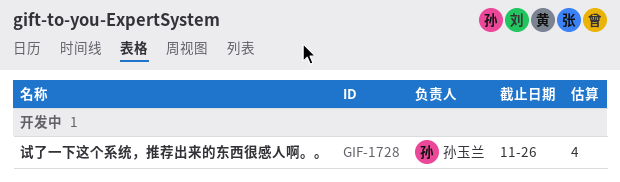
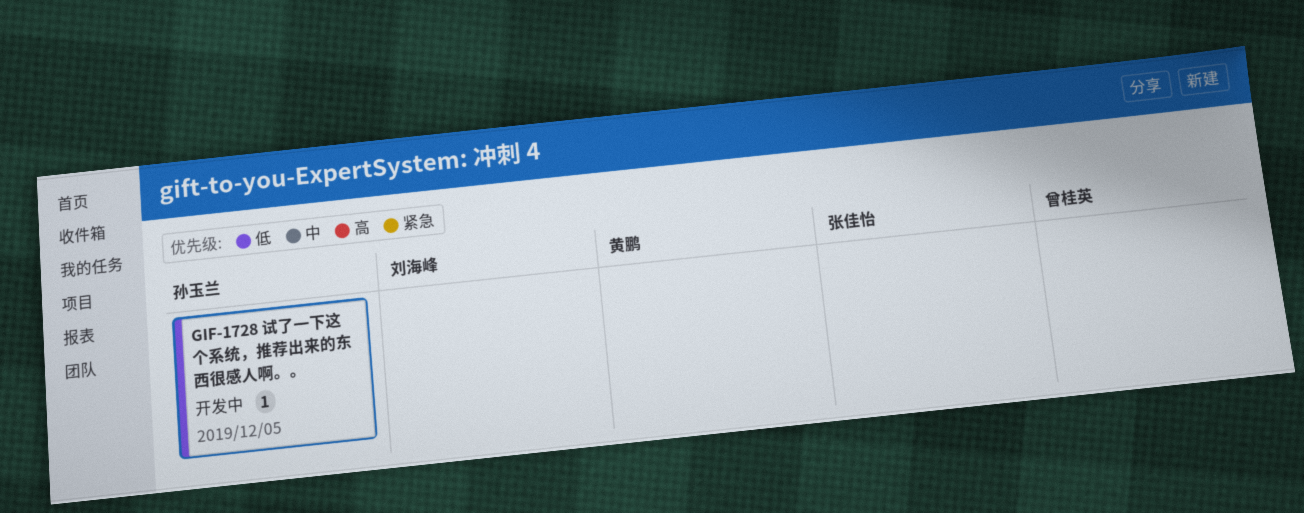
GIF-1728, estimate: 4 -> 1
GIF-1728, due: Nov 26 -> Dec 5

